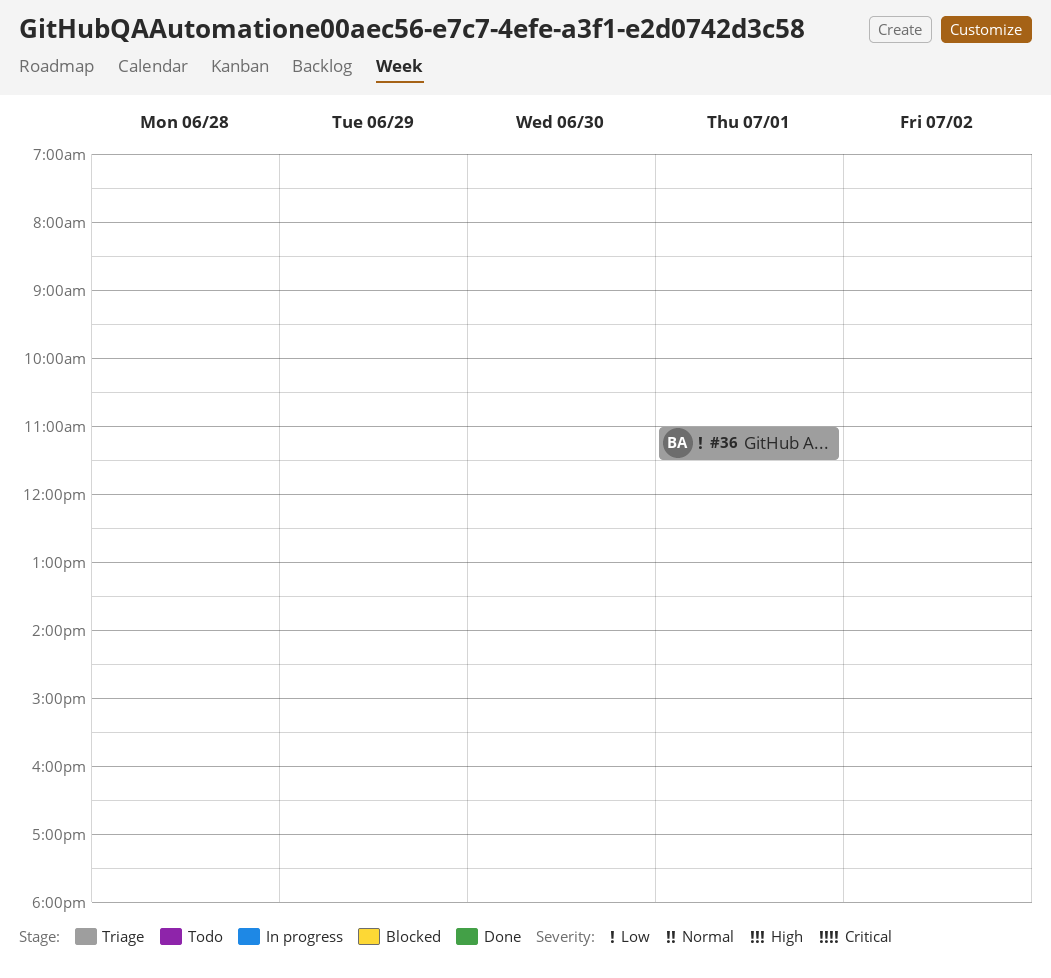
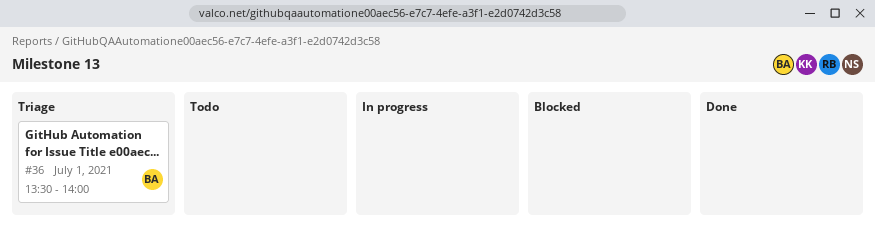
#36, begins: 11:00 -> 13:30
#36, ends: 11:30 -> 14:00

